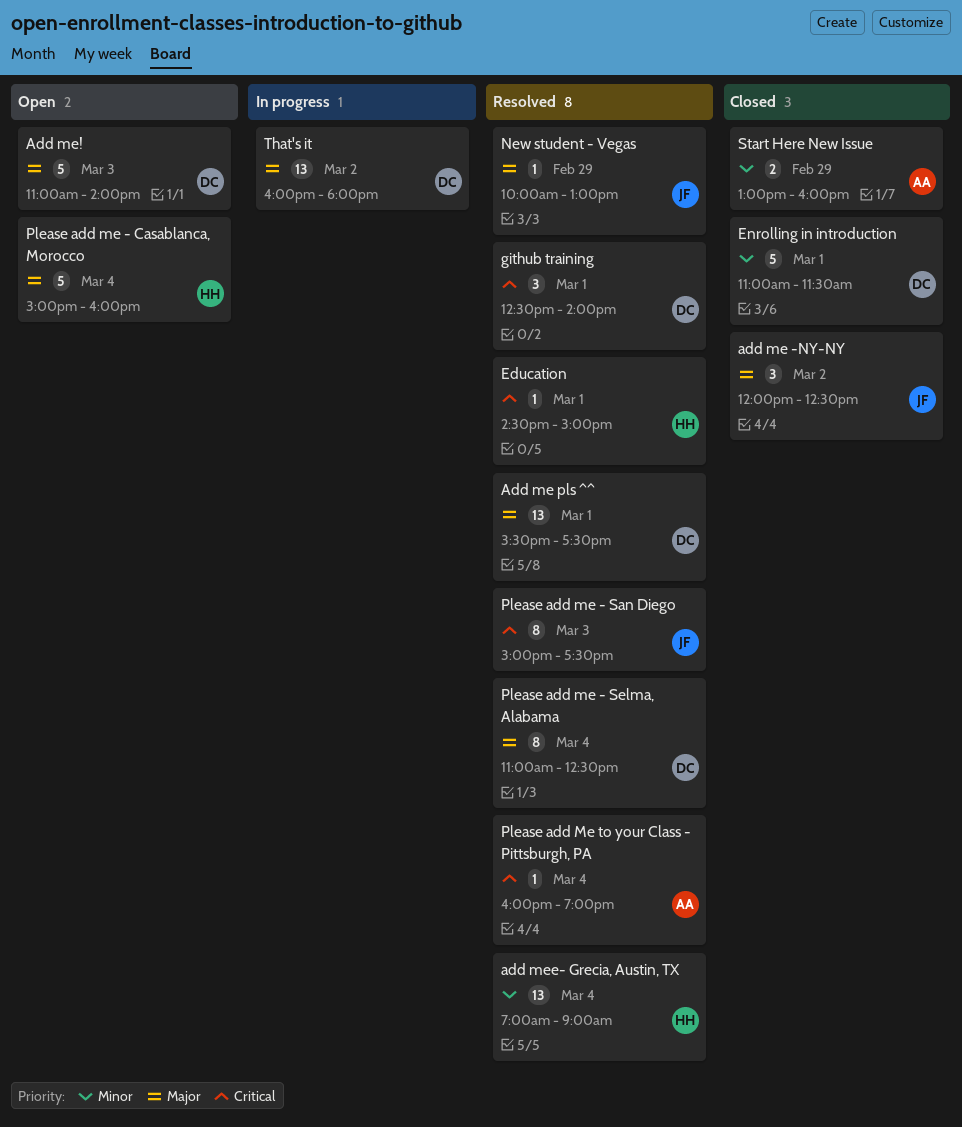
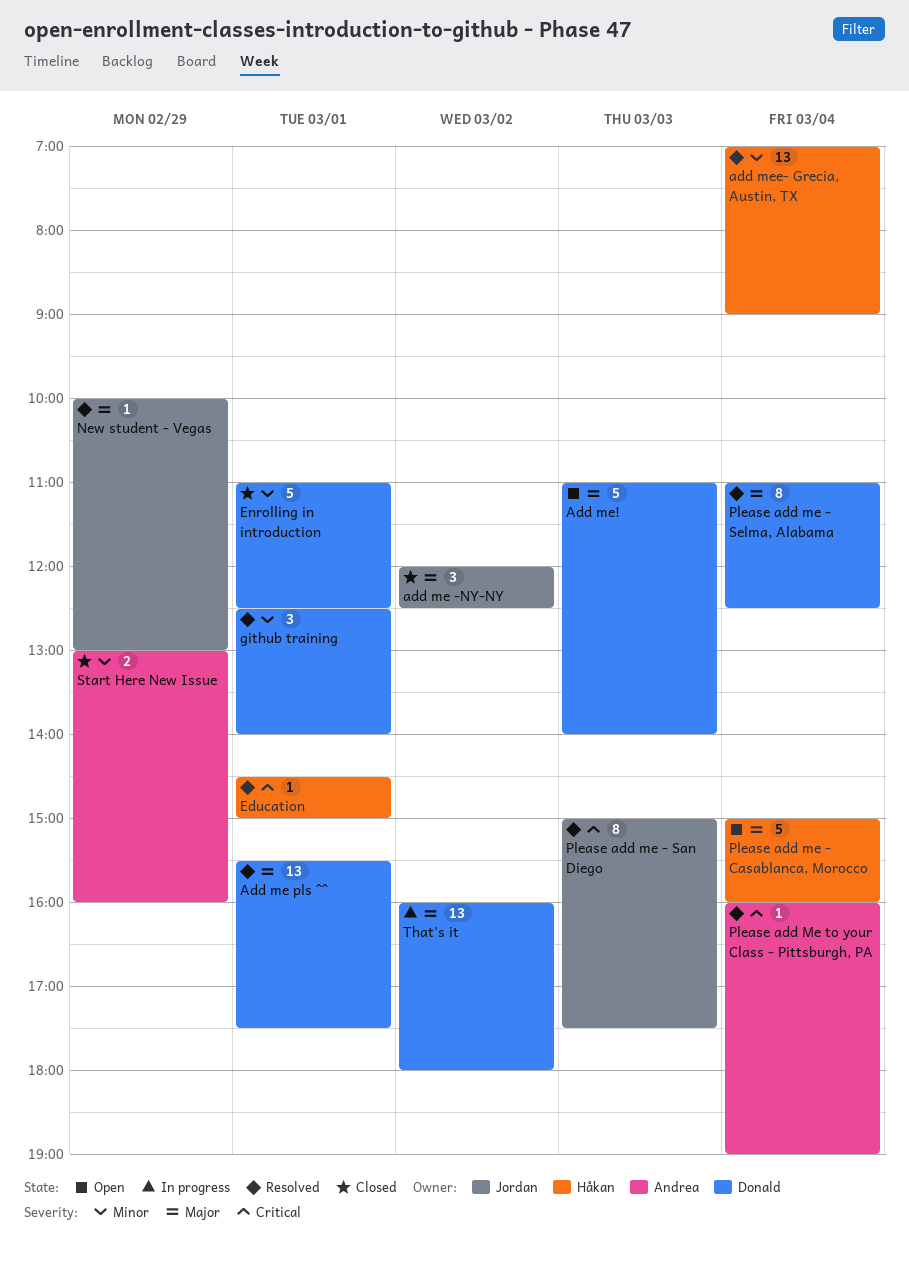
Enrolling in introduction, ends: 11:30 -> 12:30
github training, priority: Critical -> Minor

